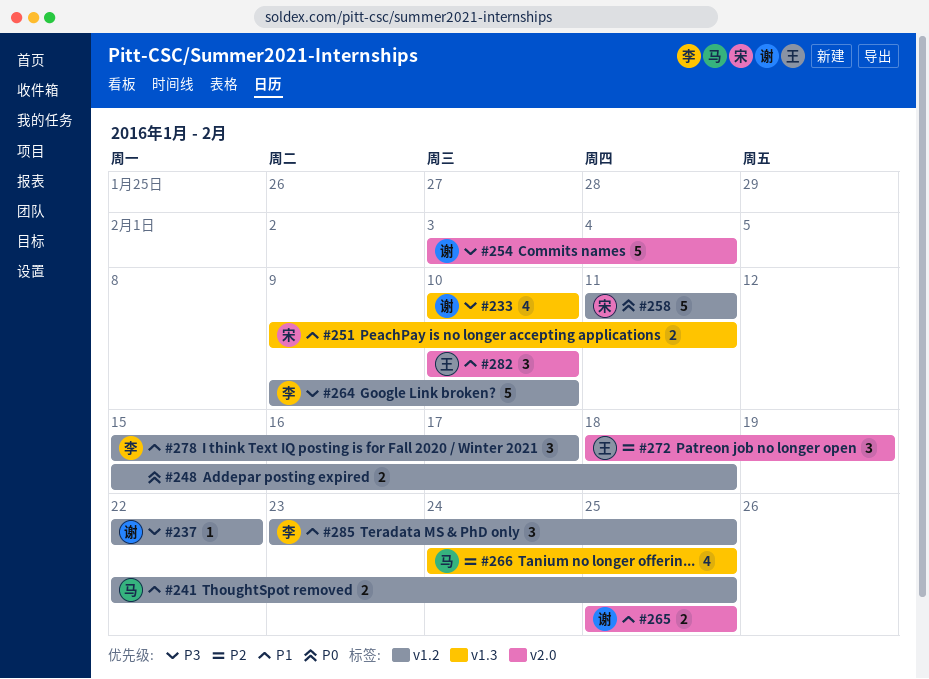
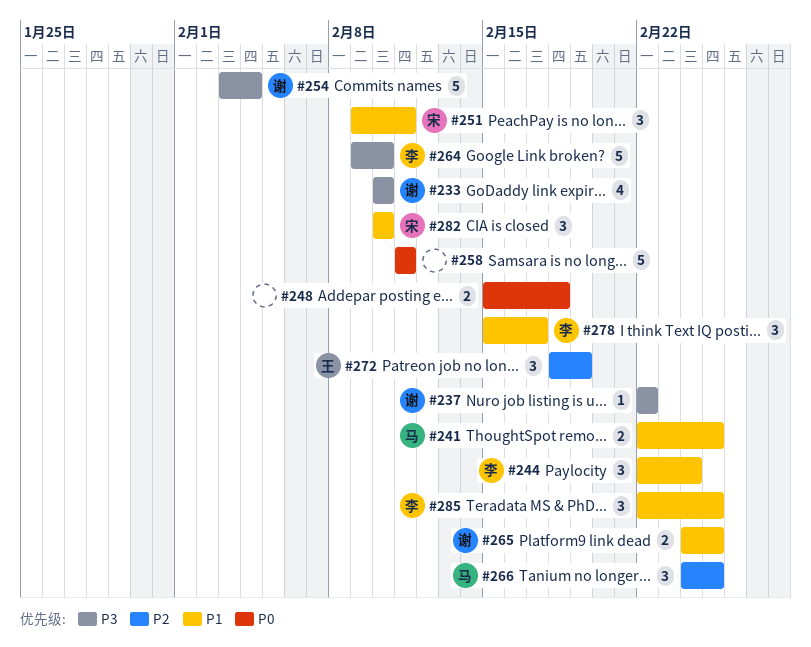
#244: none -> present
#251, estimate: 2 -> 3
#258, owner: 宋 -> none
#265, start: Feb 25 -> Feb 24
#266, estimate: 4 -> 3
#282, owner: 王 -> 宋
#285, start: Feb 23 -> Feb 22

